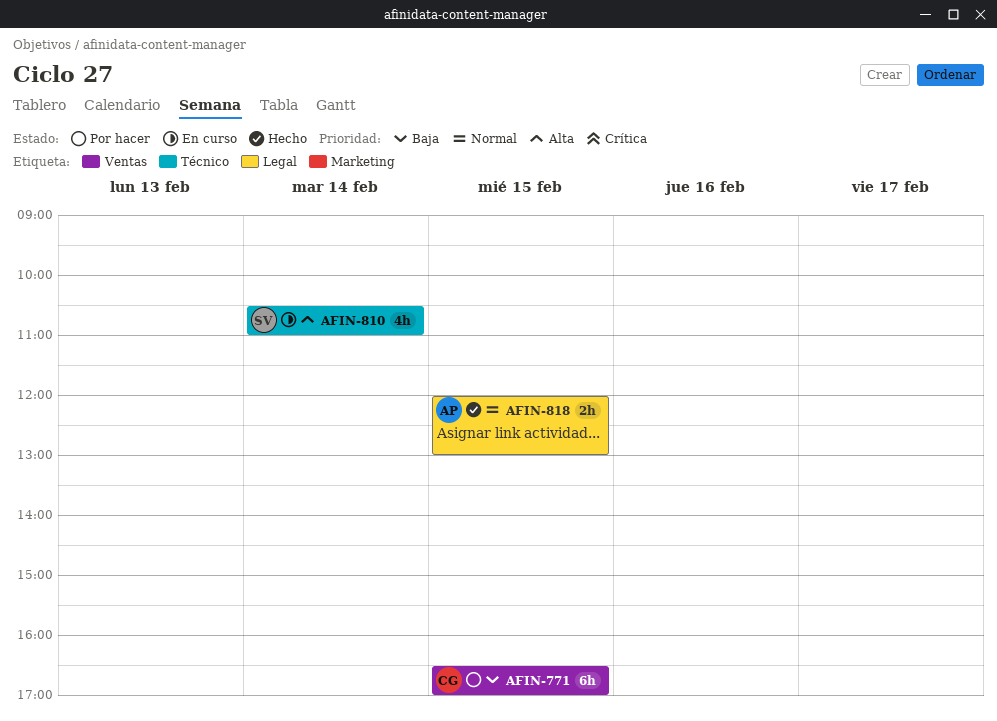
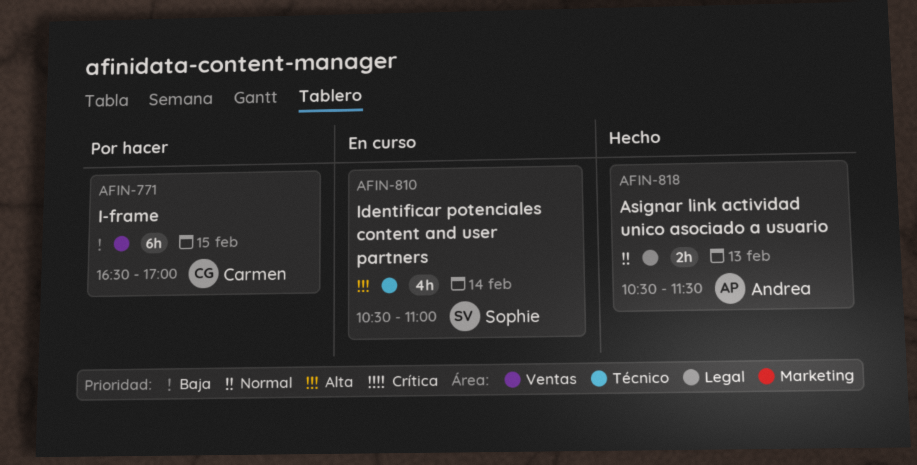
AFIN-818, day: Feb 15 -> Feb 13
AFIN-818, begins: 12:00 -> 10:30
AFIN-818, ends: 13:00 -> 11:30

